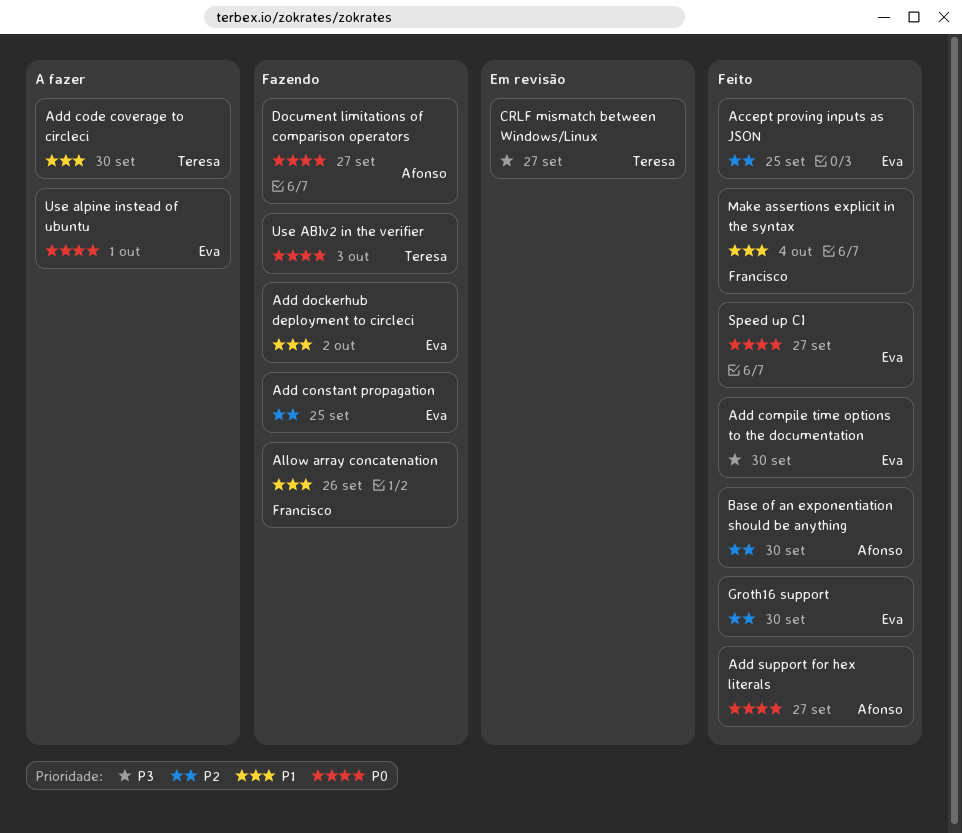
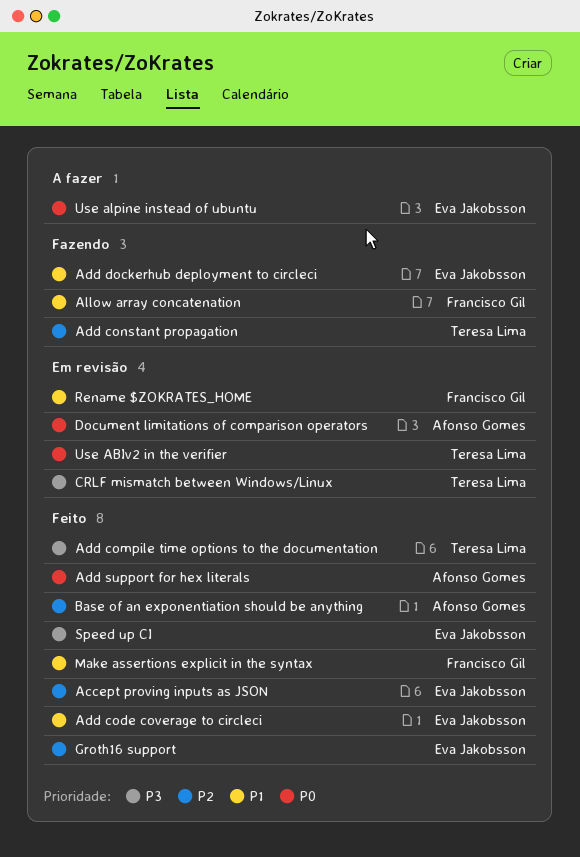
Add code coverage to circleci, status: A fazer -> Feito
Add code coverage to circleci, owner: Teresa Lima -> Eva Jakobsson
Add compile time options to the documentation, owner: Eva Jakobsson -> Teresa Lima
Add constant propagation, owner: Eva Jakobsson -> Teresa Lima
Document limitations of comparison operators, status: Fazendo -> Em revisão
Rename $ZOKRATES_HOME: none -> present
Speed up CI, priority: P0 -> P3
Use ABIv2 in the verifier, status: Fazendo -> Em revisão

